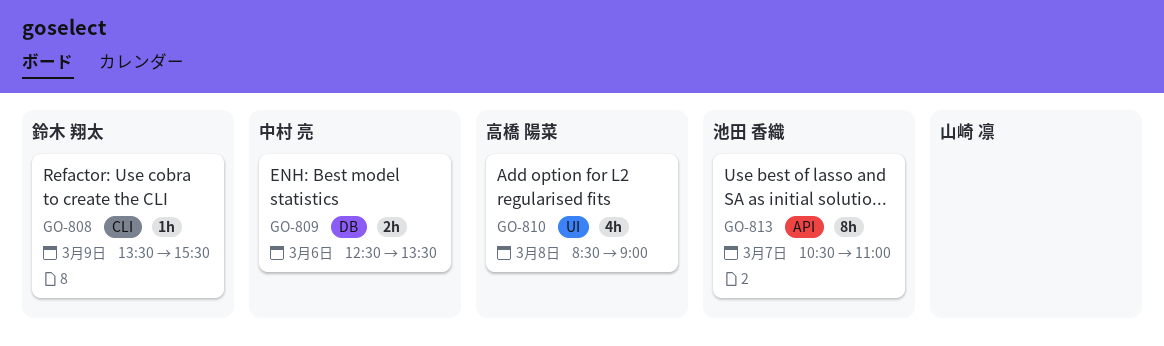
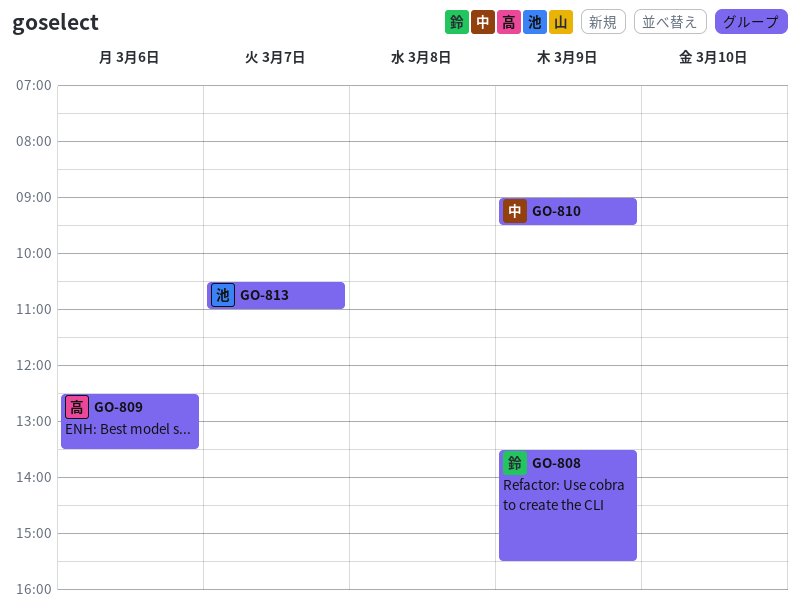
GO-809, owner: 中村 亮 -> 高橋 陽菜
GO-810, owner: 高橋 陽菜 -> 中村 亮
GO-810, day: Mar 8 -> Mar 9
GO-810, begins: 08:30 -> 09:00
GO-810, ends: 09:00 -> 09:30

